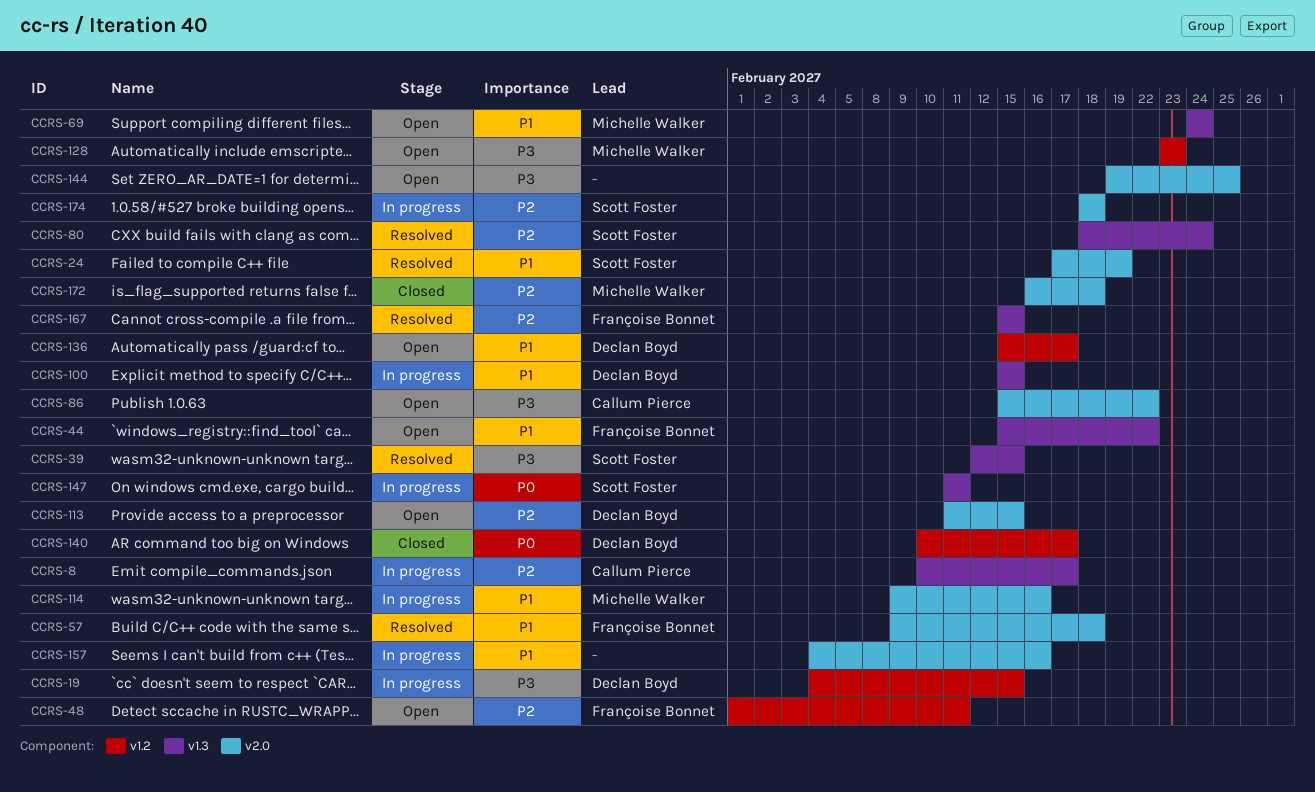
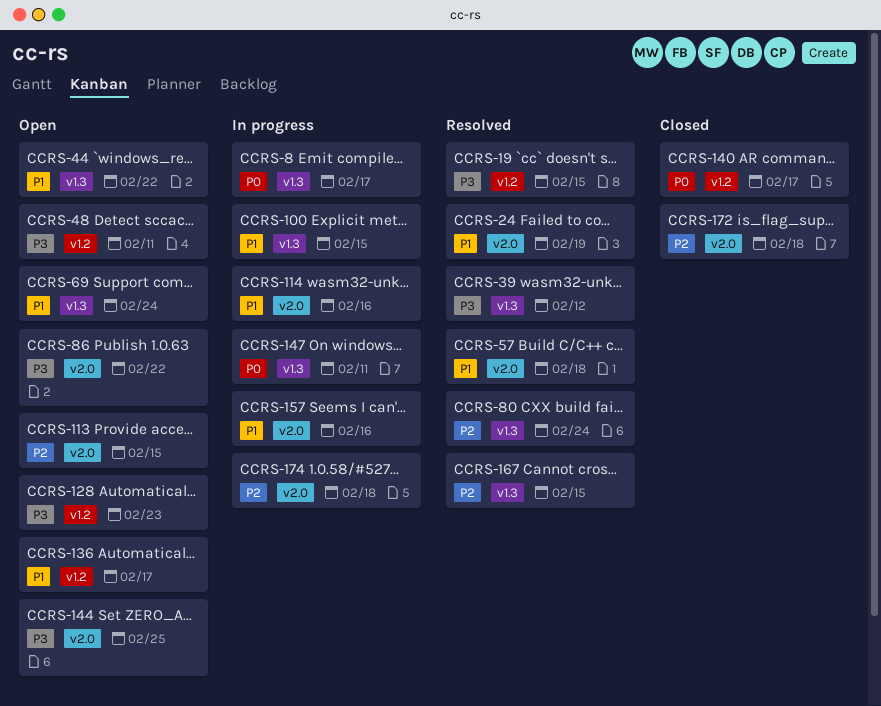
CCRS-8, priority: P2 -> P0
CCRS-19, status: In progress -> Resolved
CCRS-39, due: Feb 15 -> Feb 12
CCRS-48, priority: P2 -> P3

